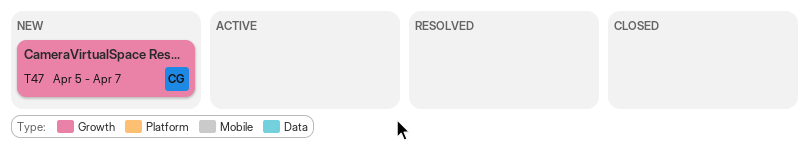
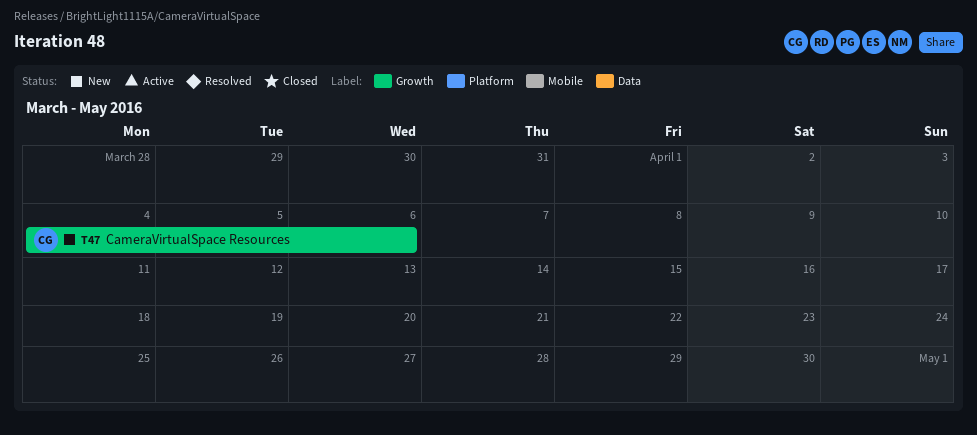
T47, start: Apr 5 -> Apr 4
T47, due: Apr 7 -> Apr 6

